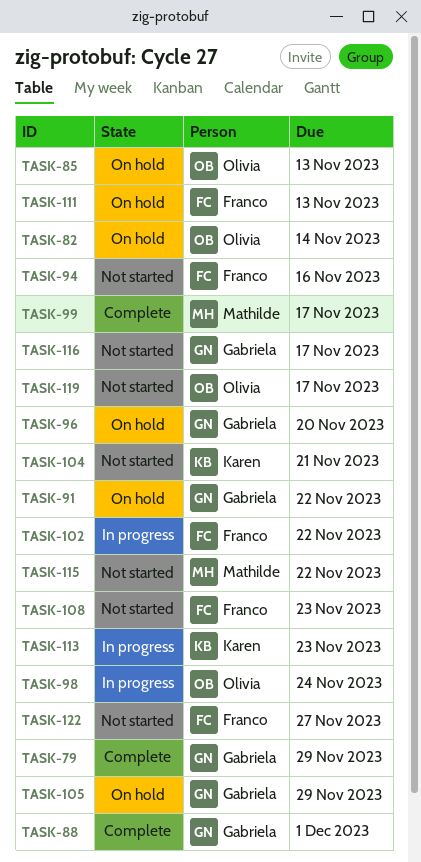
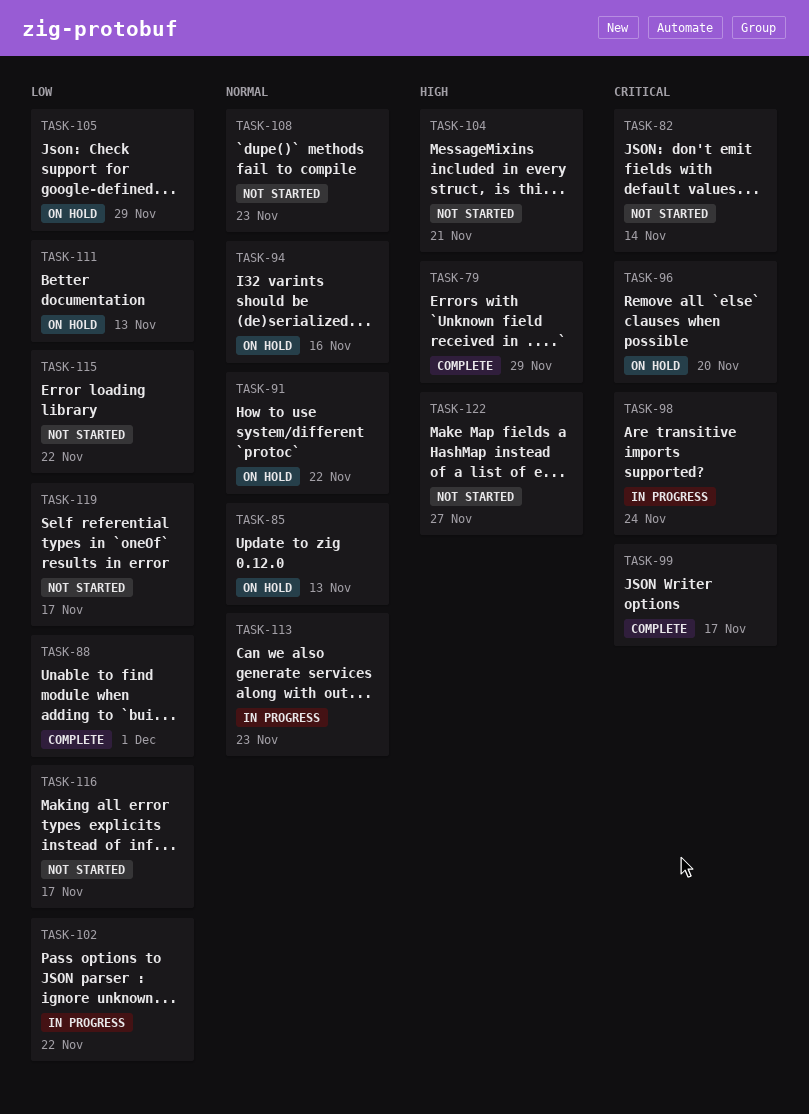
TASK-82, status: On hold -> Not started
TASK-94, status: Not started -> On hold

